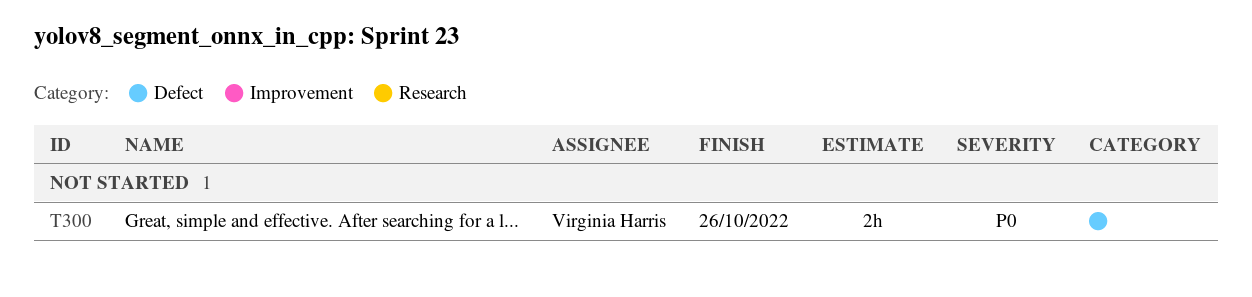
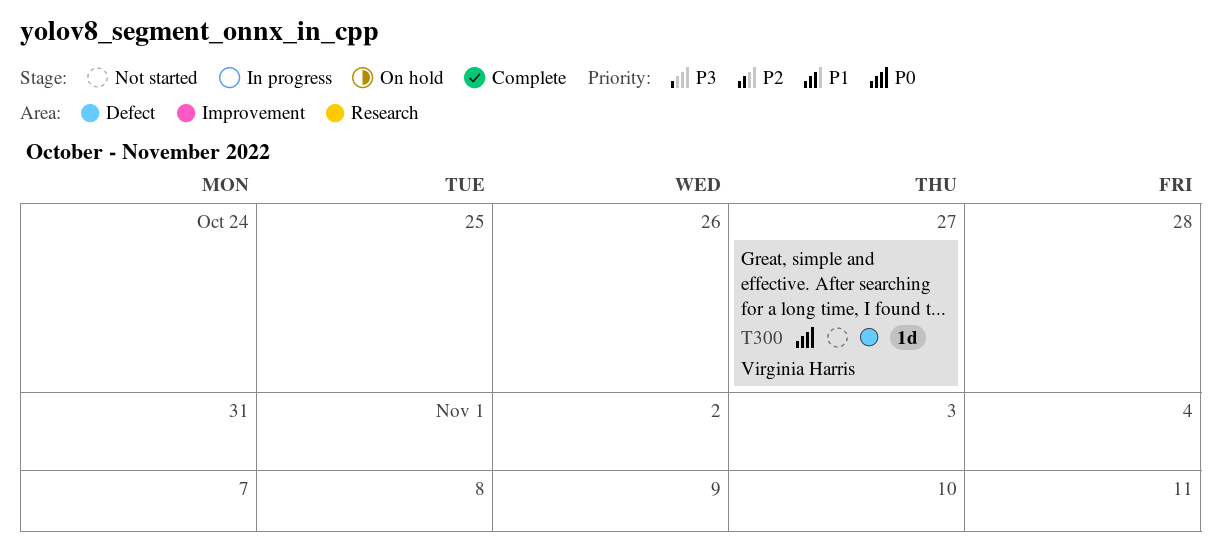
T300, estimate: 2h -> 1d
T300, due: Oct 26 -> Oct 27

